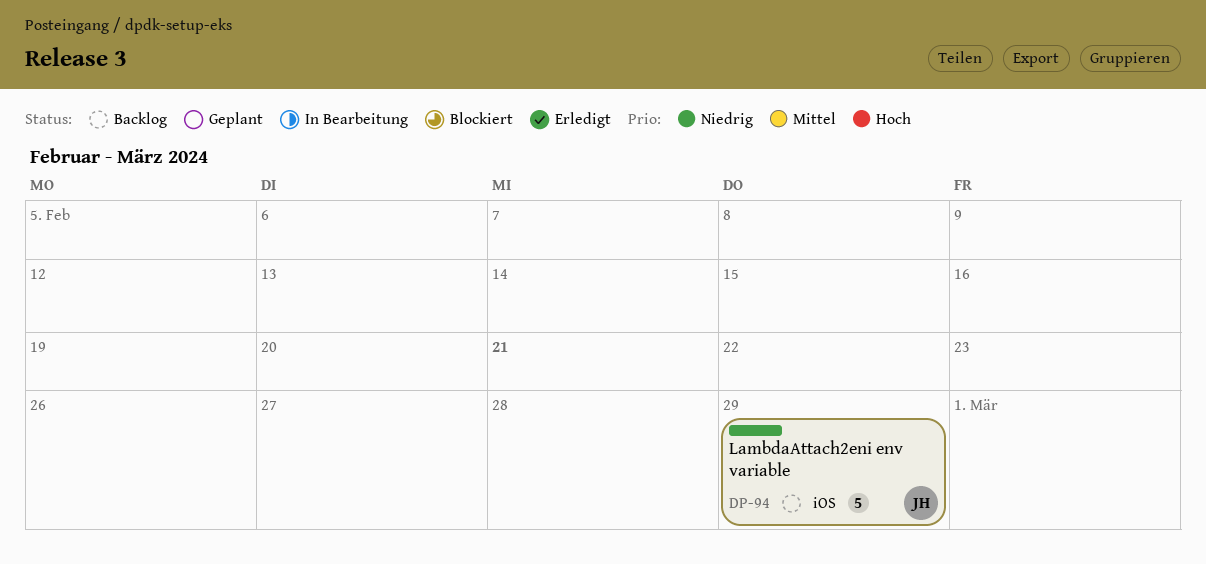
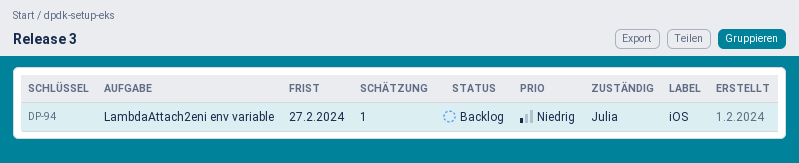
DP-94, estimate: 5 -> 1
DP-94, due: Feb 29 -> Feb 27

